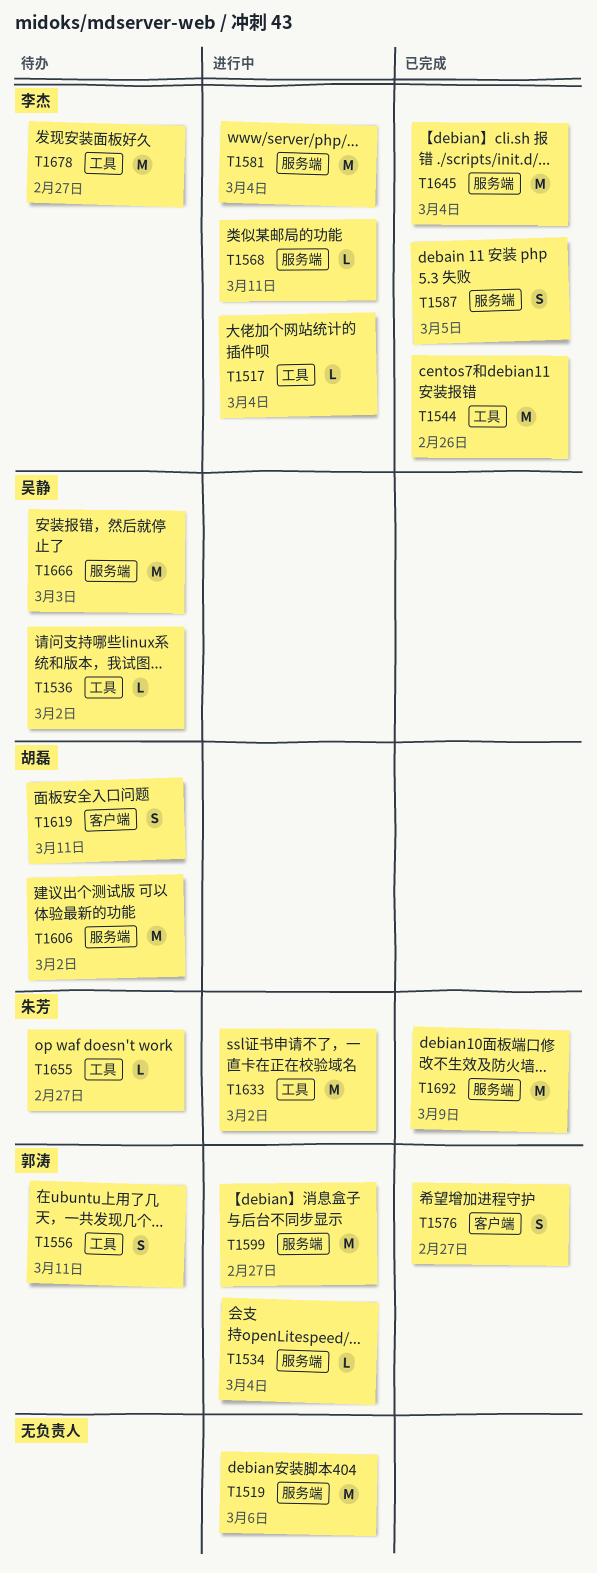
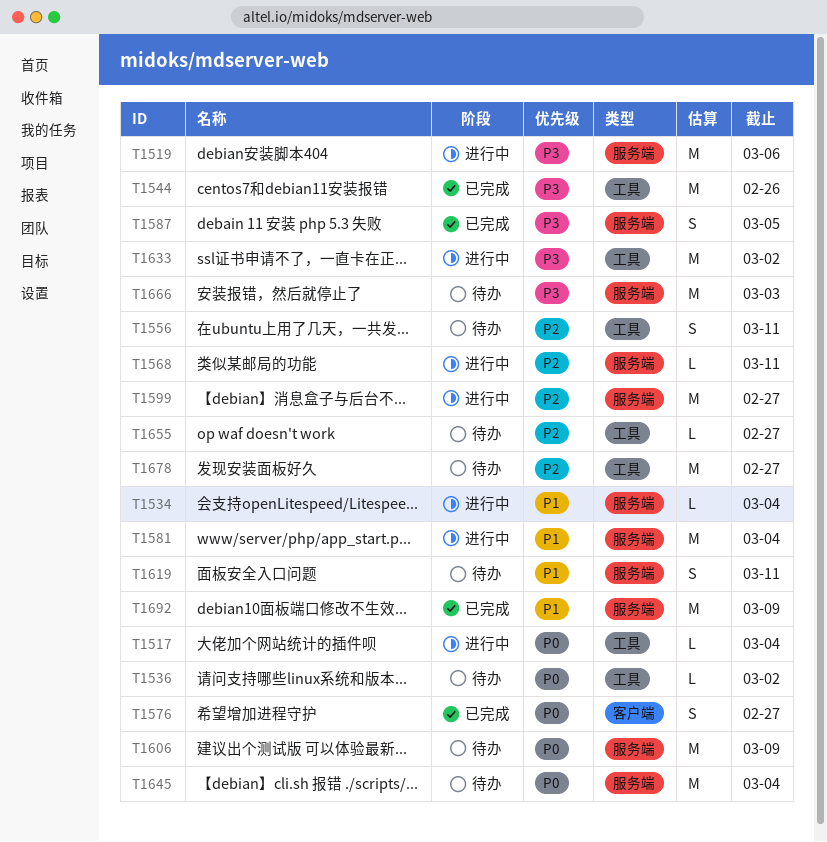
T1606, due: Mar 2 -> Mar 9
T1619, label: 客户端 -> 服务端
T1645, status: 已完成 -> 待办

